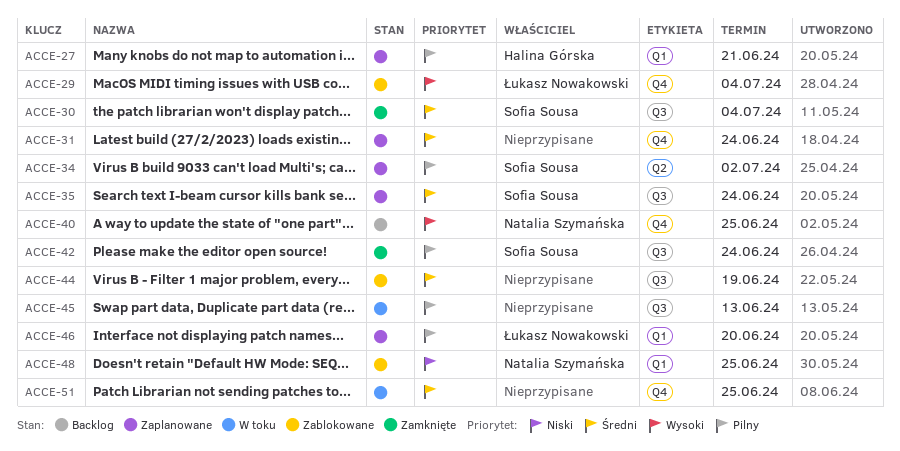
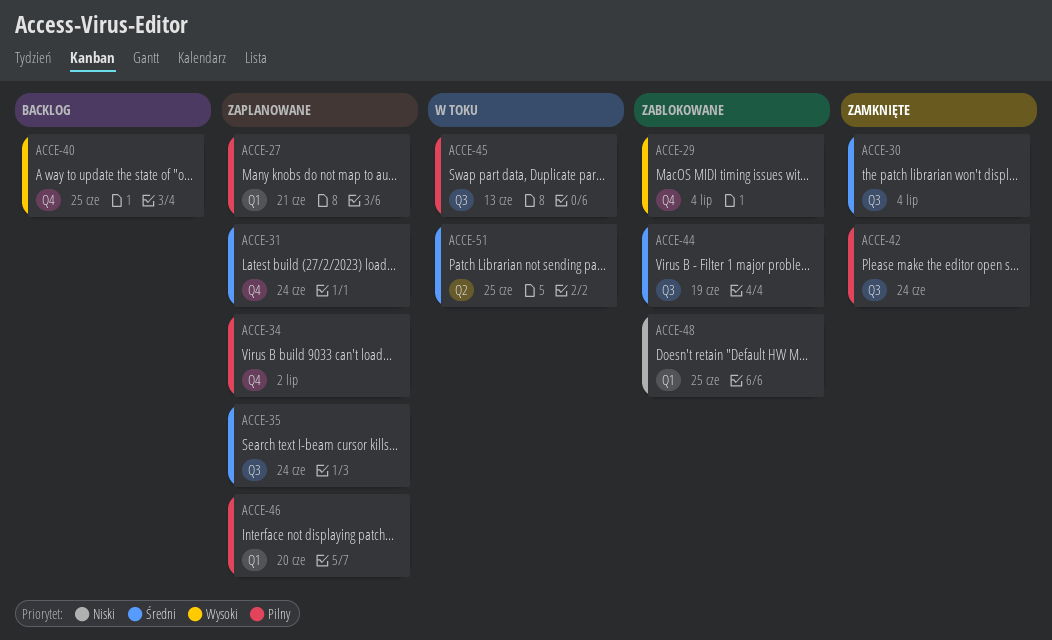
ACCE-34, label: Q2 -> Q4
ACCE-51, label: Q4 -> Q2

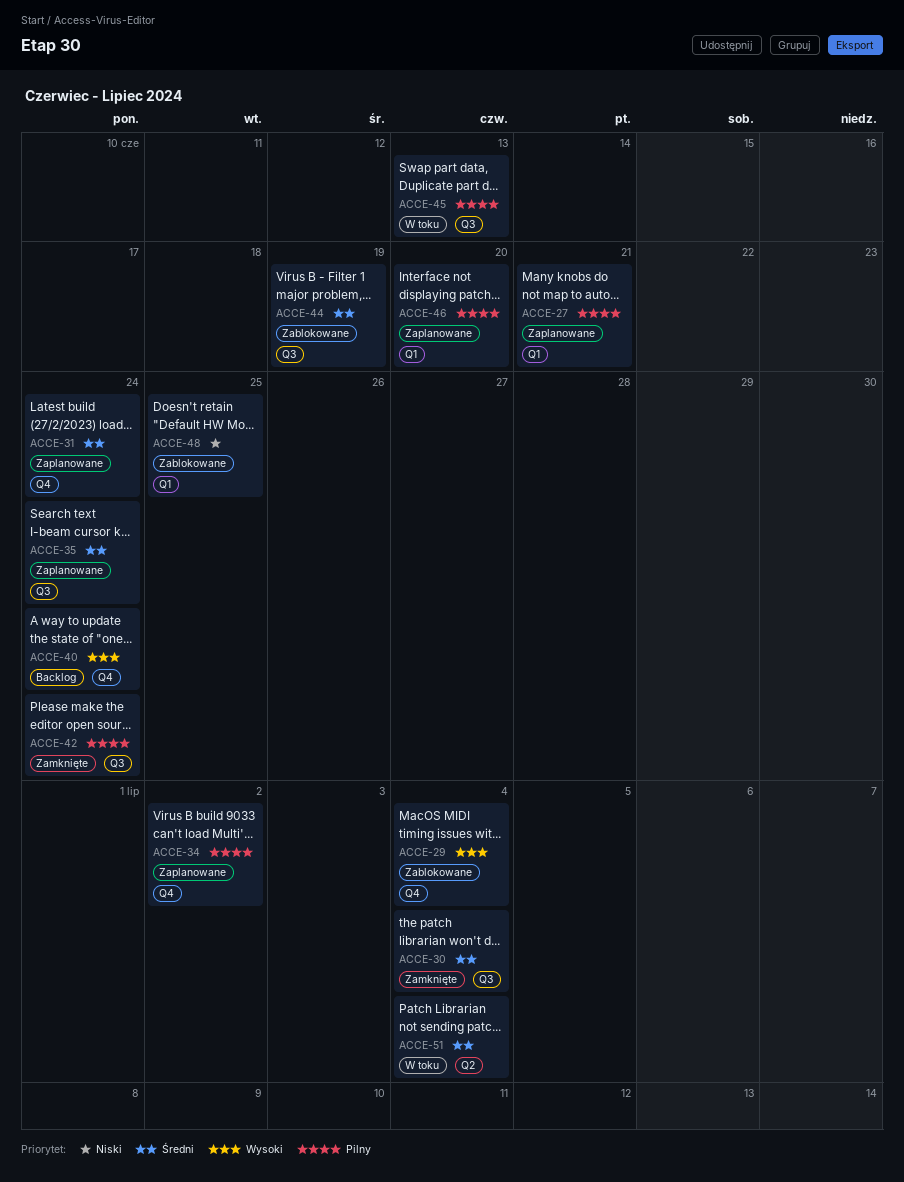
ACCE-40, due: Jun 25 -> Jun 24
ACCE-51, due: Jun 25 -> Jul 4

